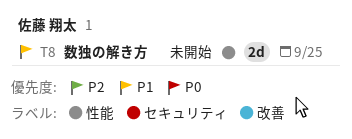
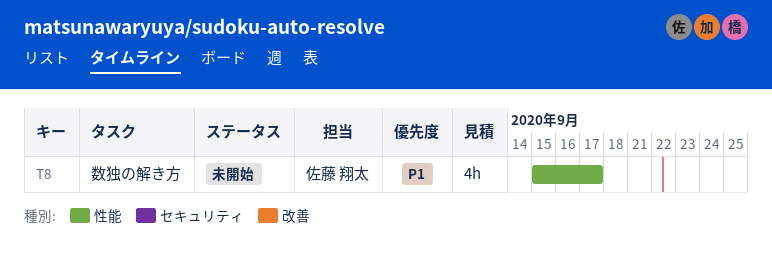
T8, estimate: 2d -> 4h
T8, due: Sep 25 -> Sep 17

